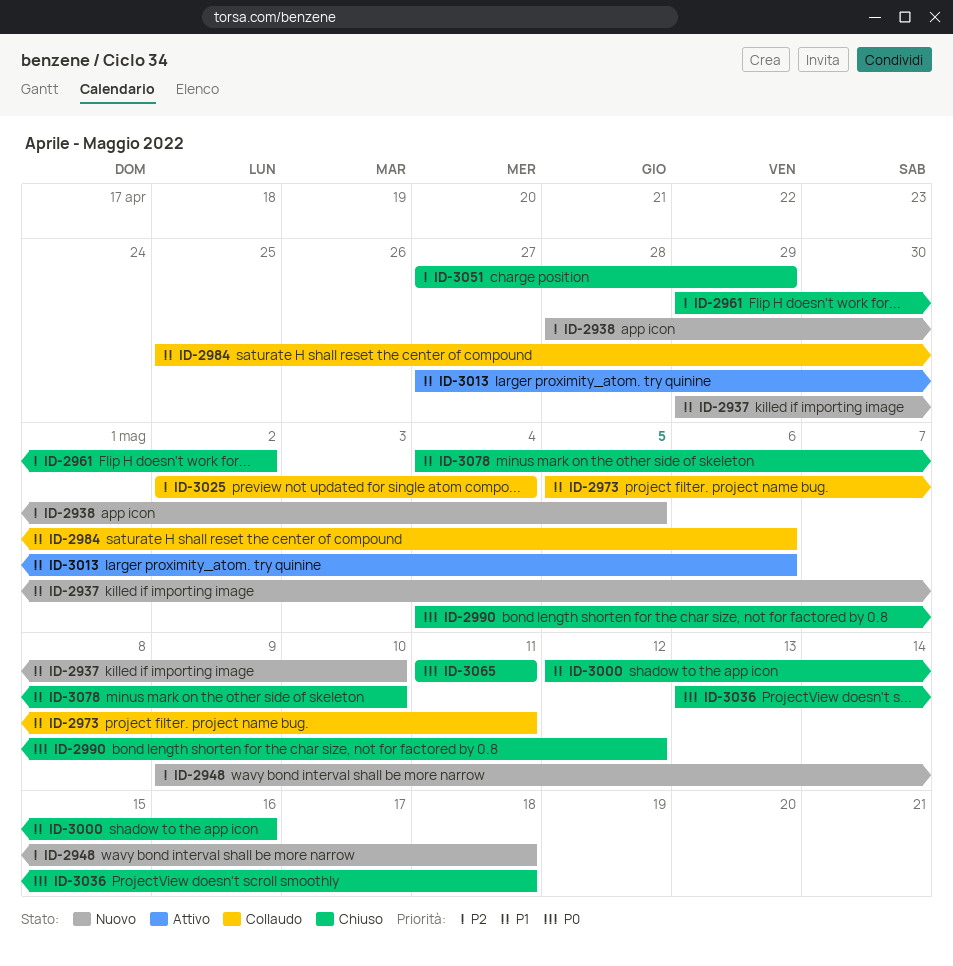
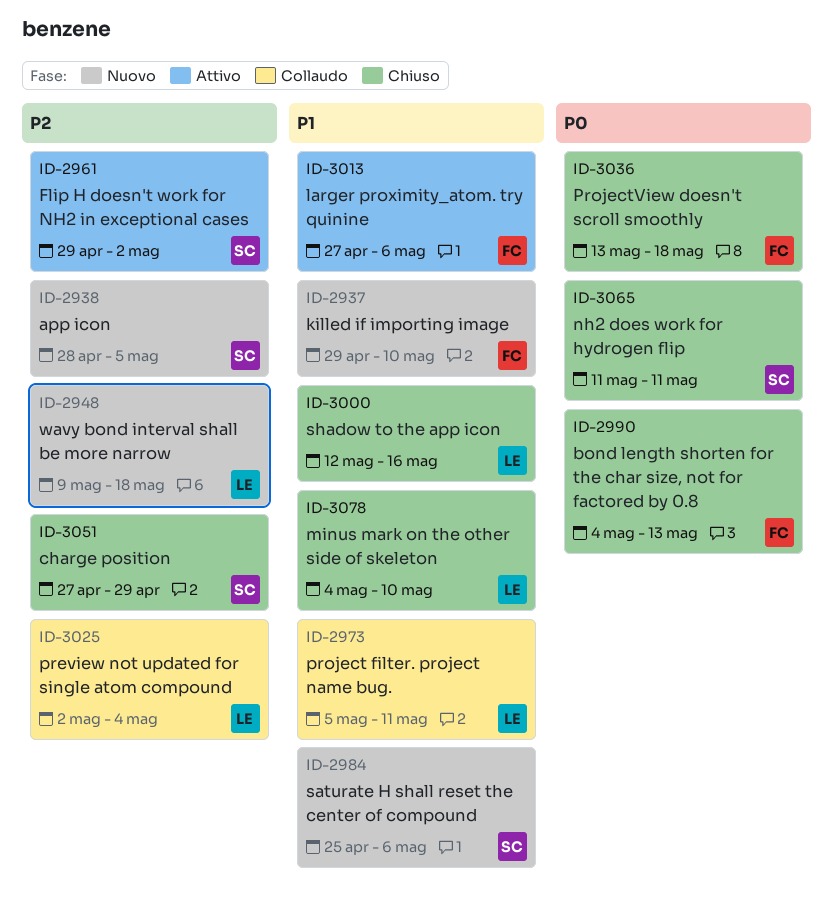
ID-2961, status: Chiuso -> Attivo
ID-2984, status: Collaudo -> Nuovo
ID-2990, due: May 12 -> May 13

